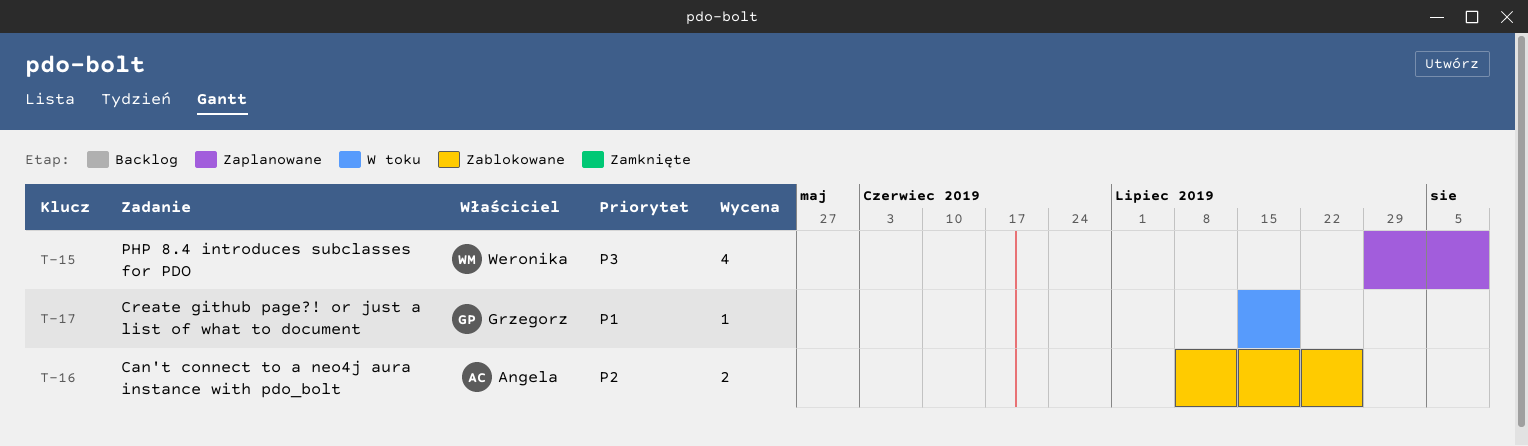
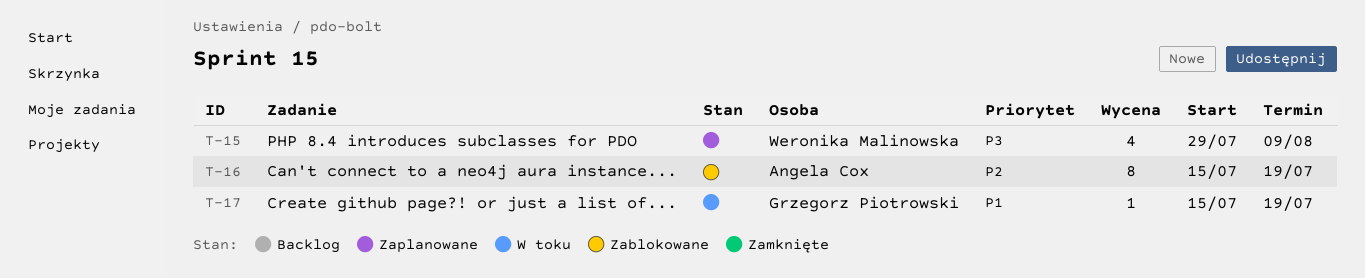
T-16, estimate: 2 -> 8
T-16, start: Jul 8 -> Jul 15
T-16, due: Jul 26 -> Jul 19

